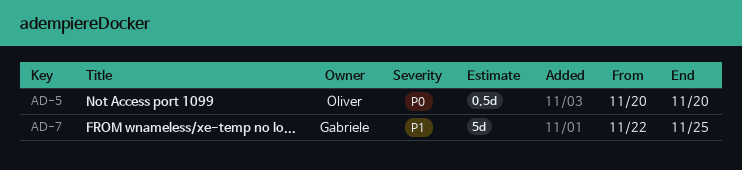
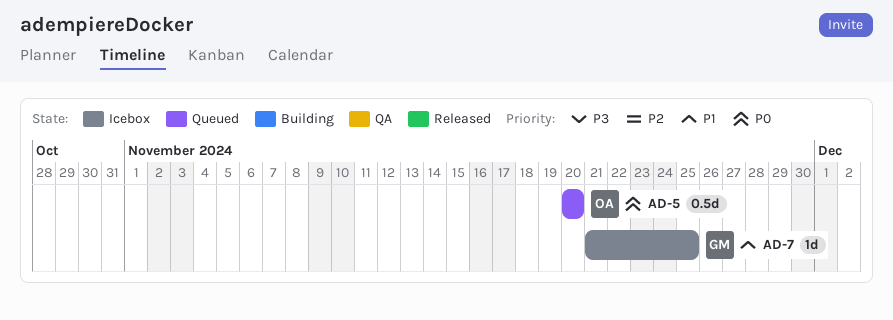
AD-7, estimate: 5d -> 1d
AD-7, start: Nov 22 -> Nov 21

